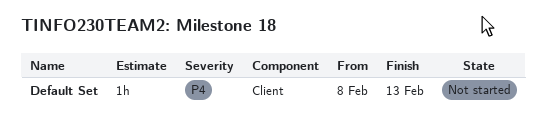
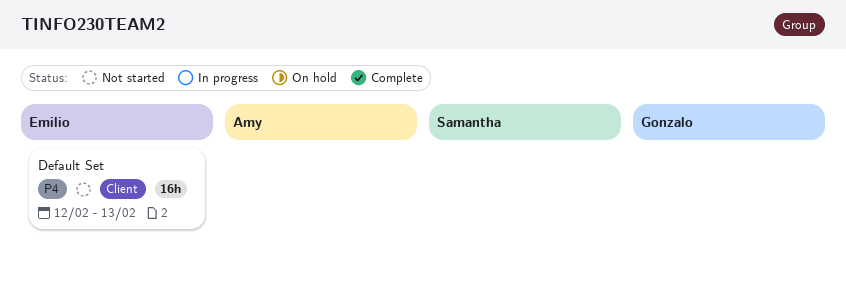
Default Set, estimate: 1h -> 16h
Default Set, start: Feb 8 -> Feb 12

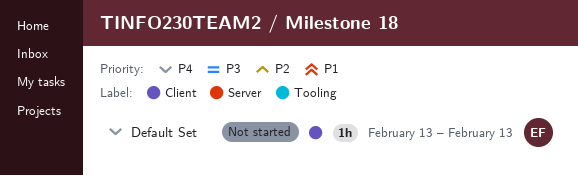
Default Set, estimate: 16h -> 1h
Default Set, start: Feb 12 -> Feb 13

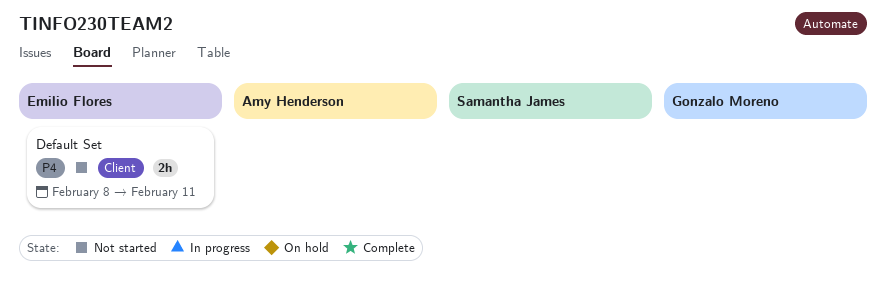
Default Set, estimate: 1h -> 2h
Default Set, start: Feb 13 -> Feb 8
Default Set, due: Feb 13 -> Feb 11

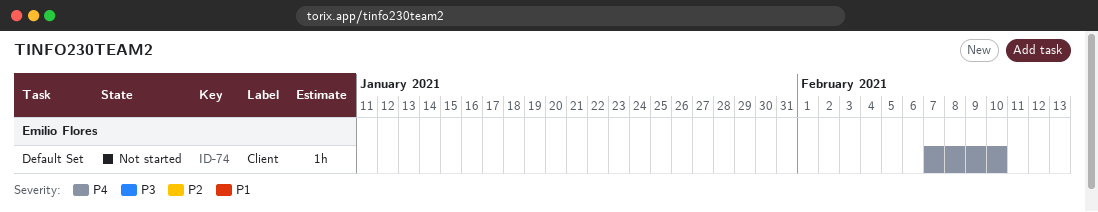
Default Set, estimate: 2h -> 1h
Default Set, start: Feb 8 -> Feb 7
Default Set, due: Feb 11 -> Feb 10

